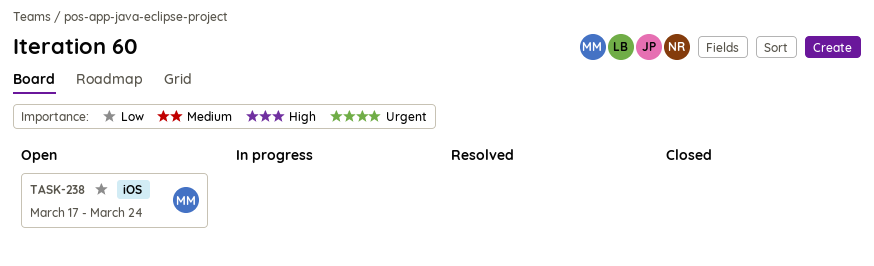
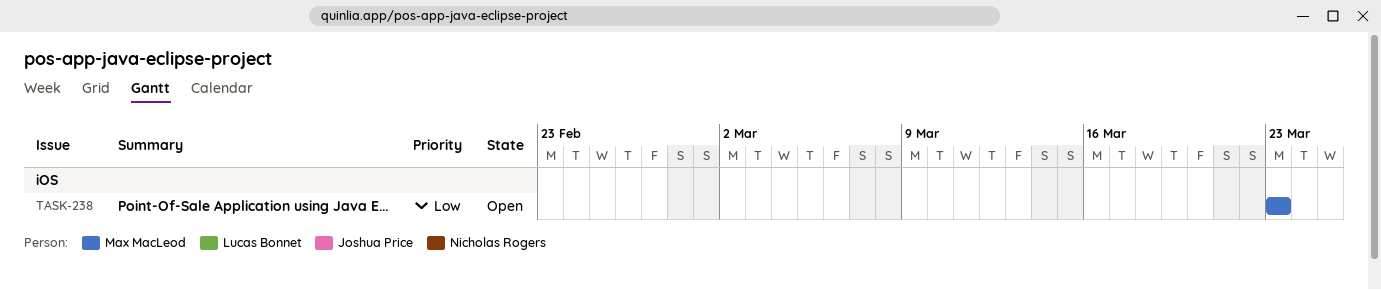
TASK-238, start: Mar 17 -> Mar 23
TASK-238, due: Mar 24 -> Mar 23

